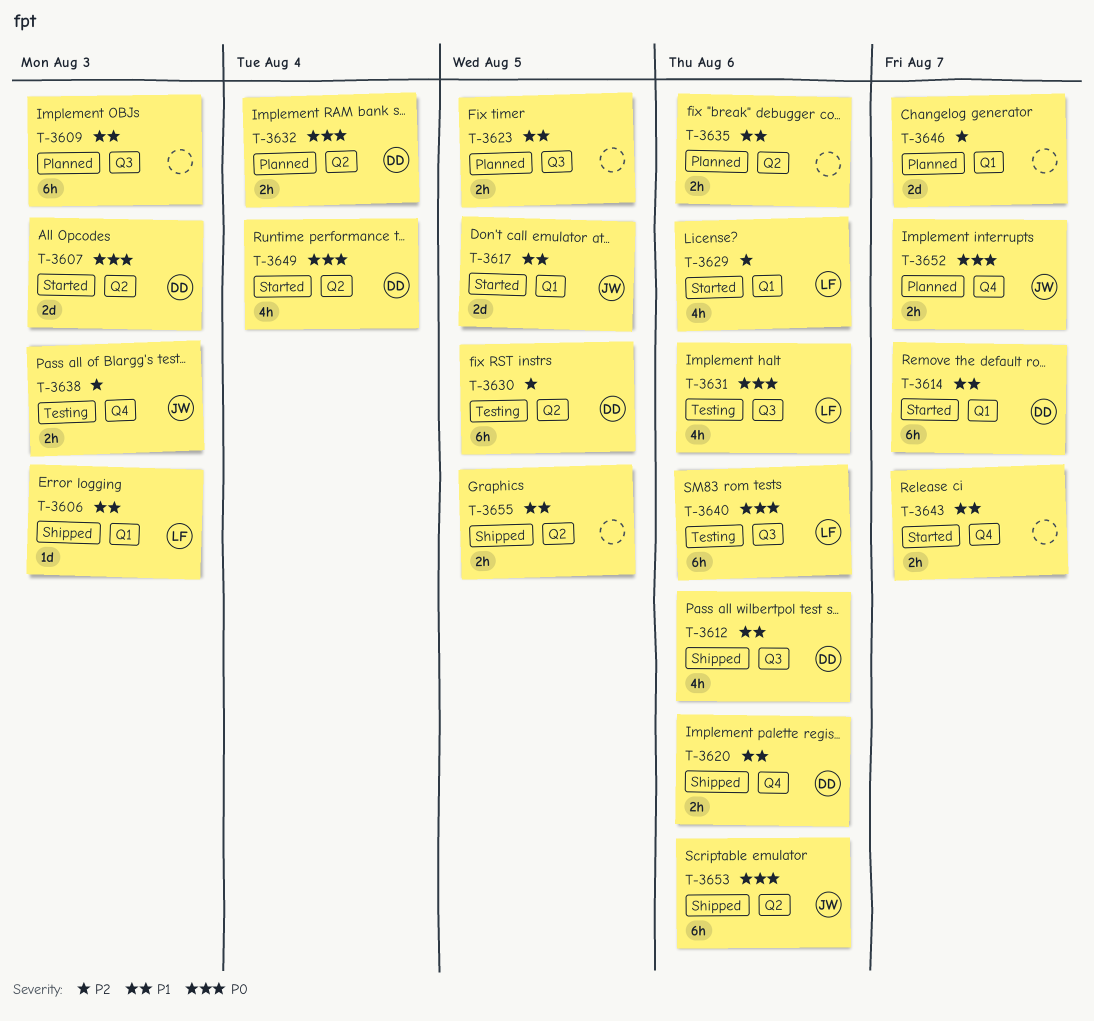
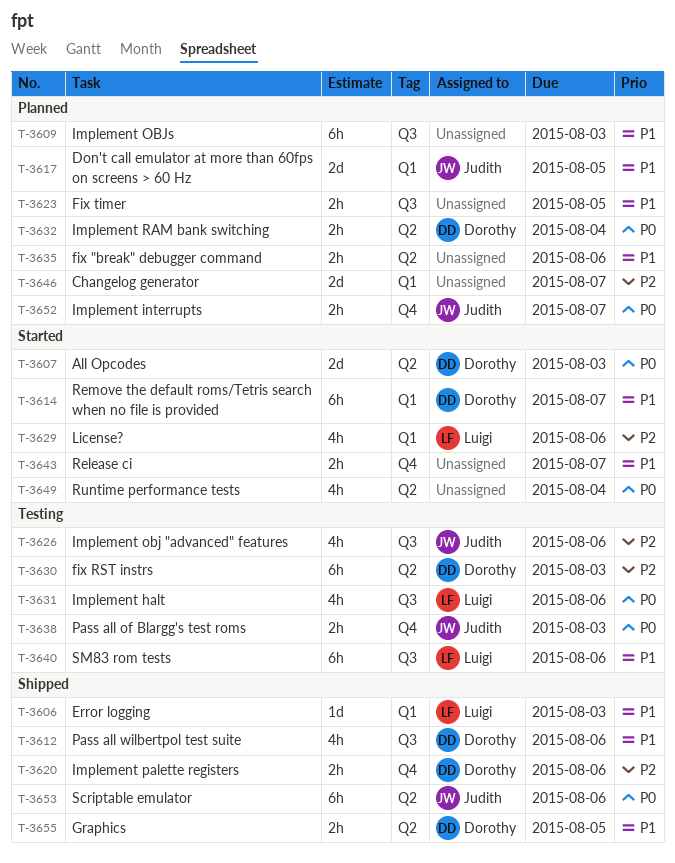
T-3617, status: Started -> Planned
T-3620, priority: P1 -> P2
T-3626: none -> present
T-3630, due: Aug 5 -> Aug 3
T-3638, priority: P2 -> P0
T-3640, priority: P0 -> P1
T-3649, owner: Dorothy -> none
T-3655, owner: none -> Dorothy

